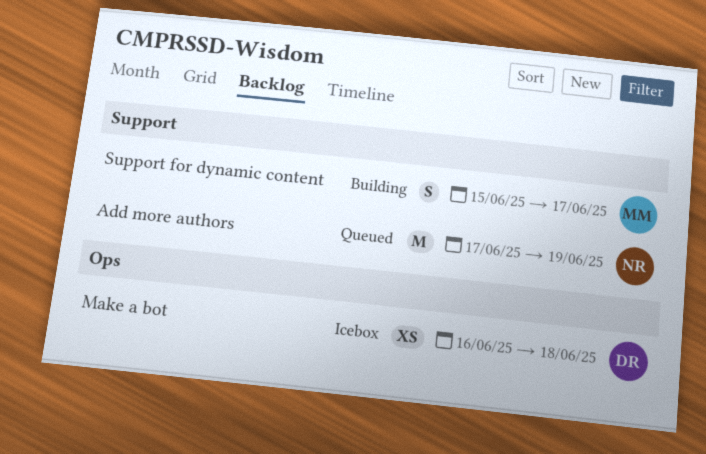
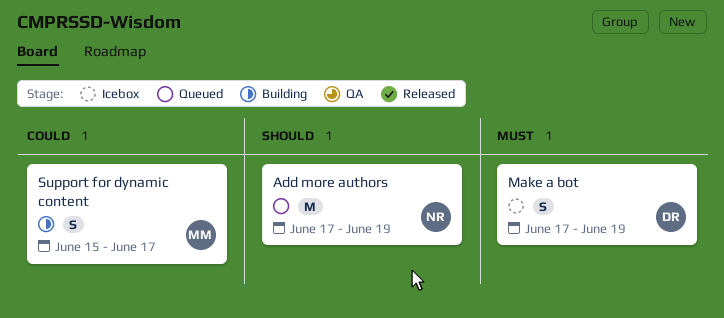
Make a bot, estimate: XS -> S
Make a bot, start: Jun 16 -> Jun 17
Make a bot, due: Jun 18 -> Jun 19

